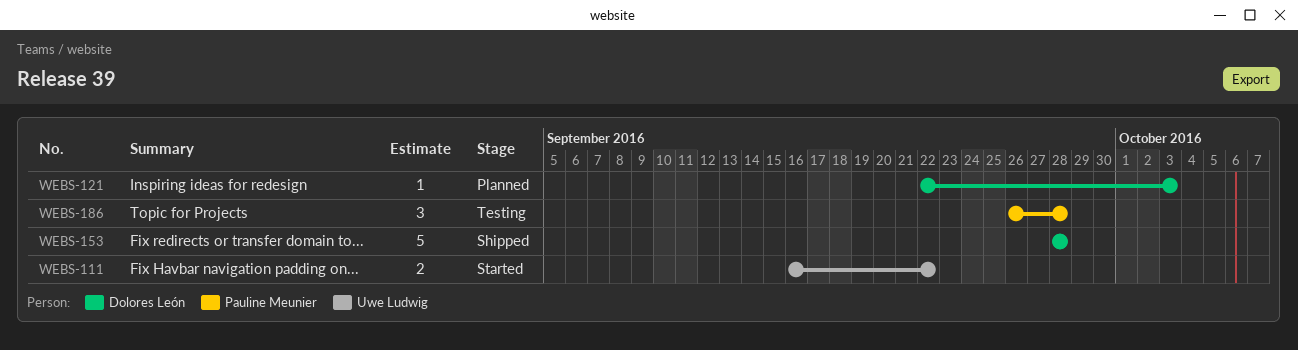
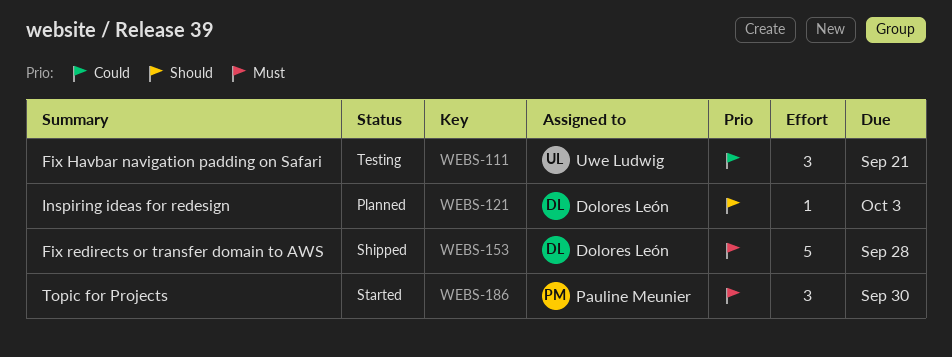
WEBS-111, status: Started -> Testing
WEBS-111, estimate: 2 -> 3
WEBS-111, due: Sep 22 -> Sep 21
WEBS-186, status: Testing -> Started
WEBS-186, due: Sep 28 -> Sep 30

